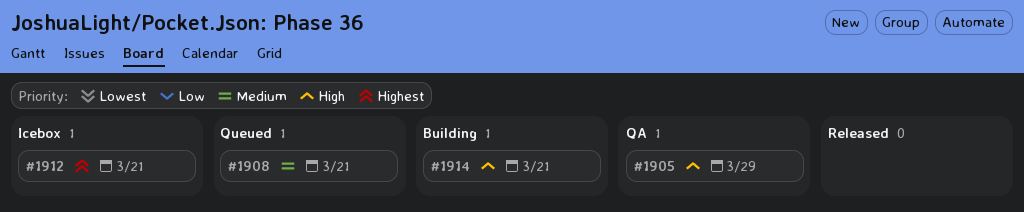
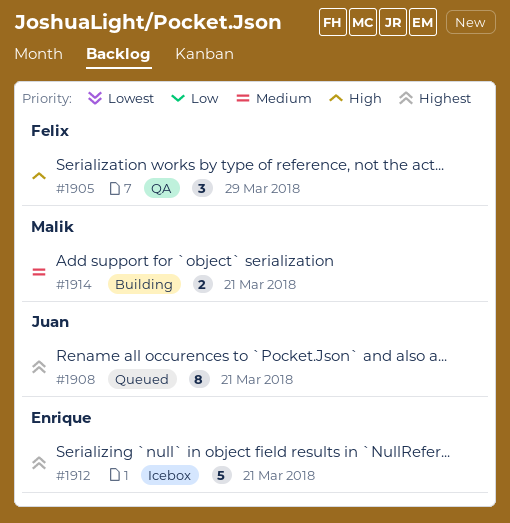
#1908, priority: Medium -> Highest
#1914, priority: High -> Medium

